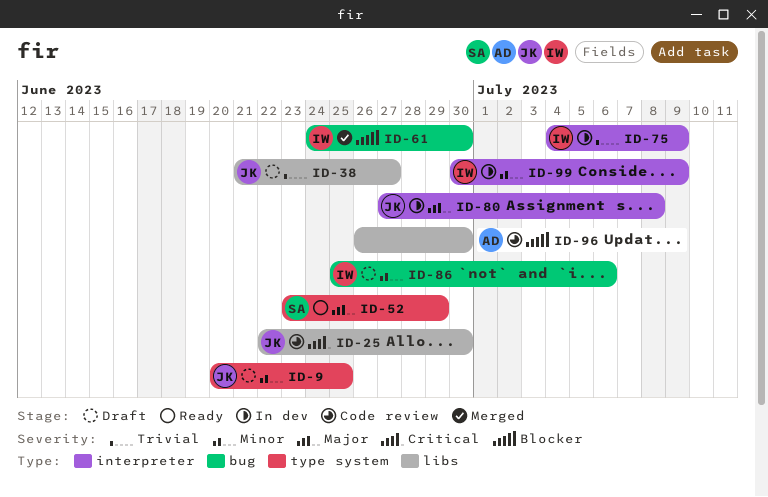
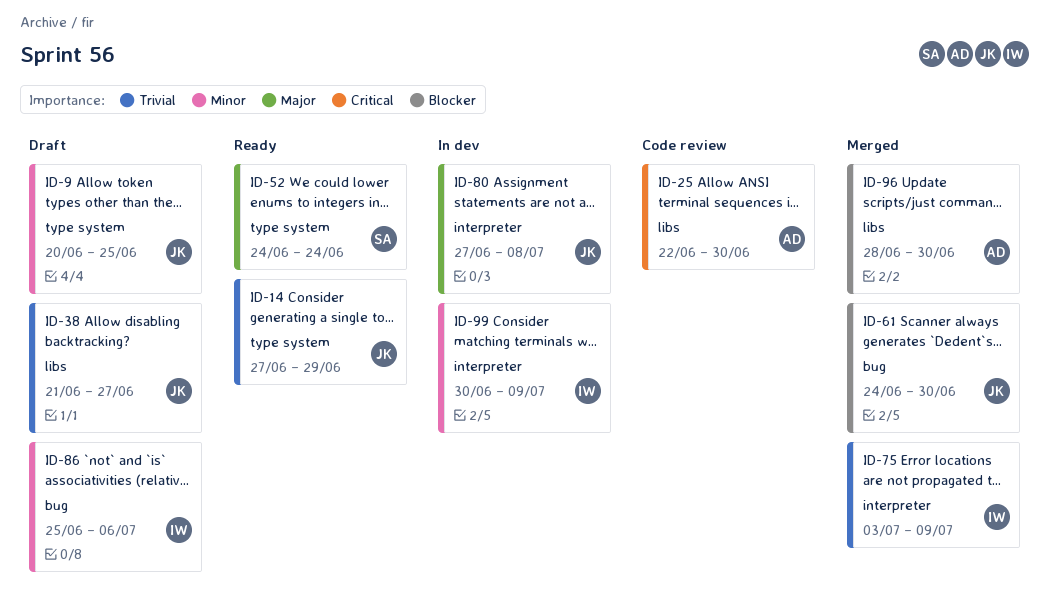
ID-14: none -> present
ID-25, owner: JK -> AD
ID-52, start: Jun 23 -> Jun 24
ID-52, due: Jun 29 -> Jun 24
ID-61, owner: IW -> JK
ID-75, status: In dev -> Merged
ID-75, start: Jul 4 -> Jul 3
ID-96, status: Code review -> Merged
ID-96, start: Jun 26 -> Jun 28

